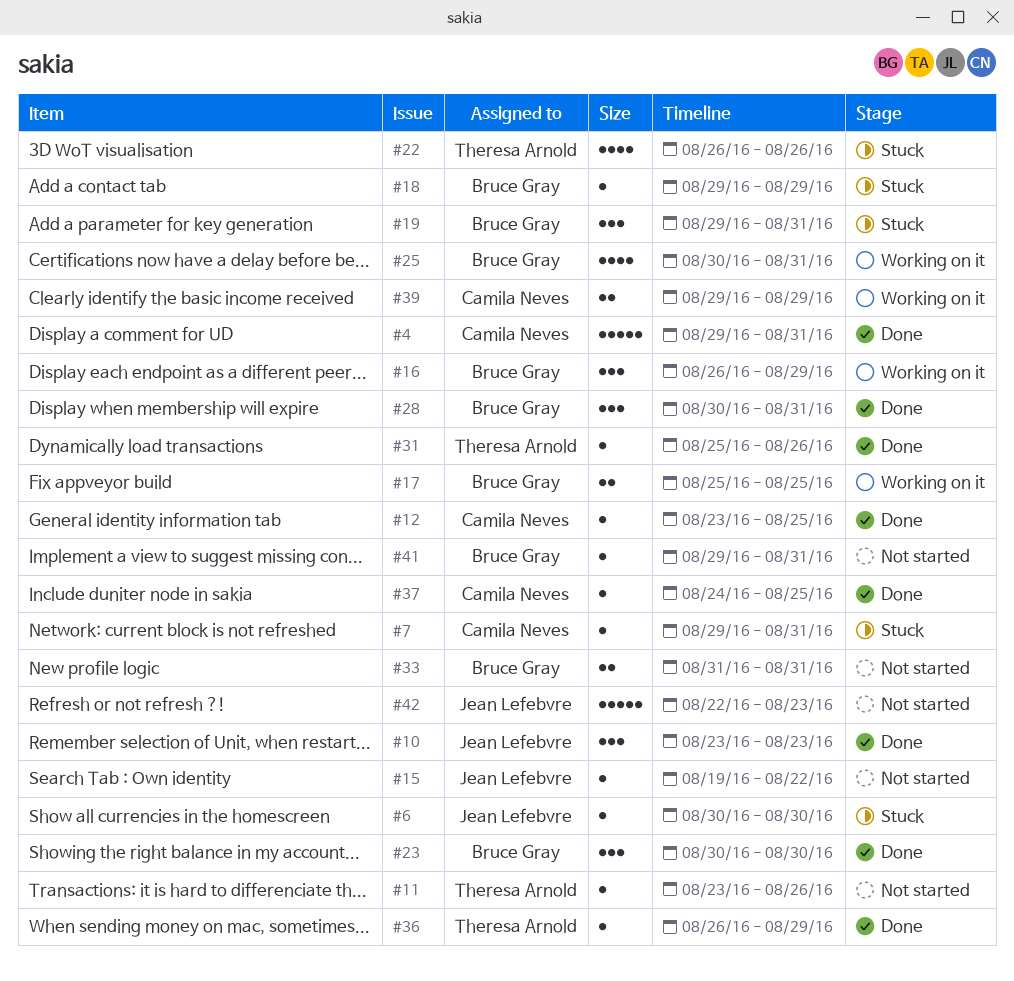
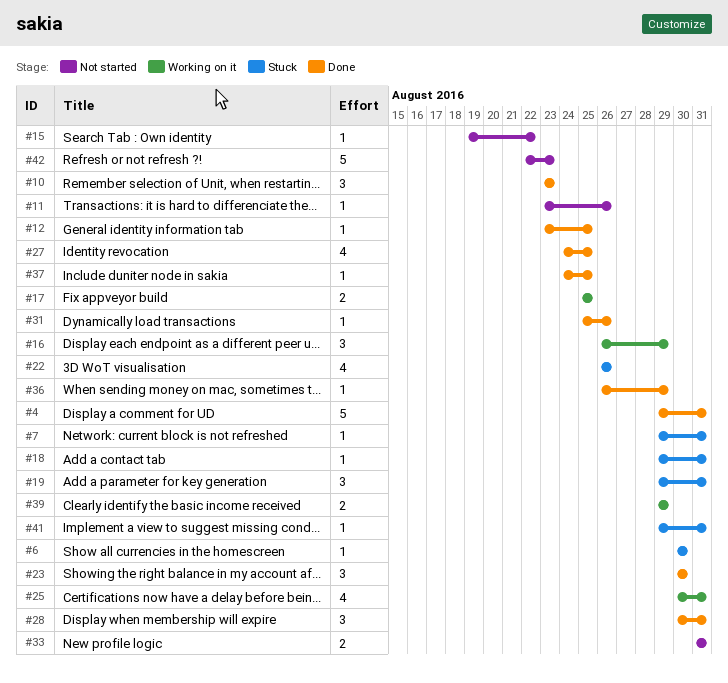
#18, due: Aug 29 -> Aug 31
#27: none -> present
#41, status: Not started -> Stuck

